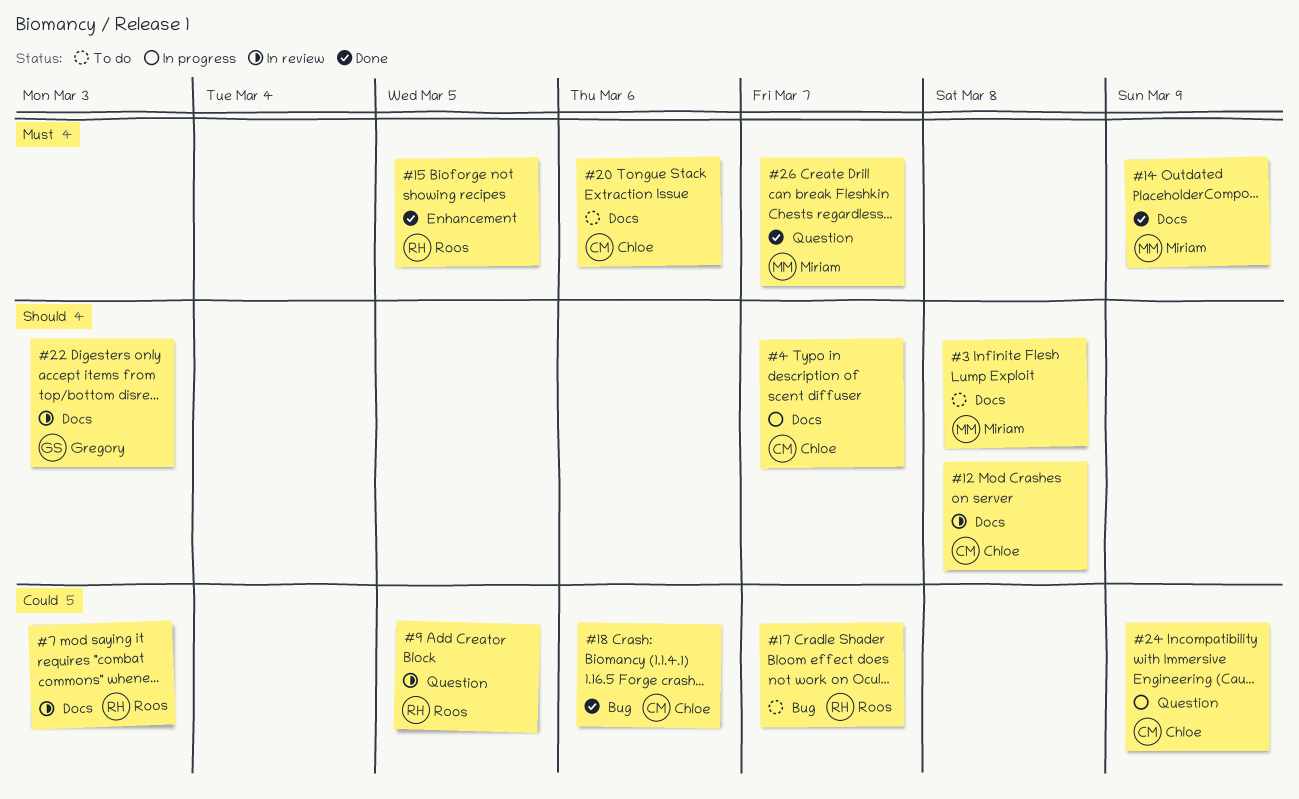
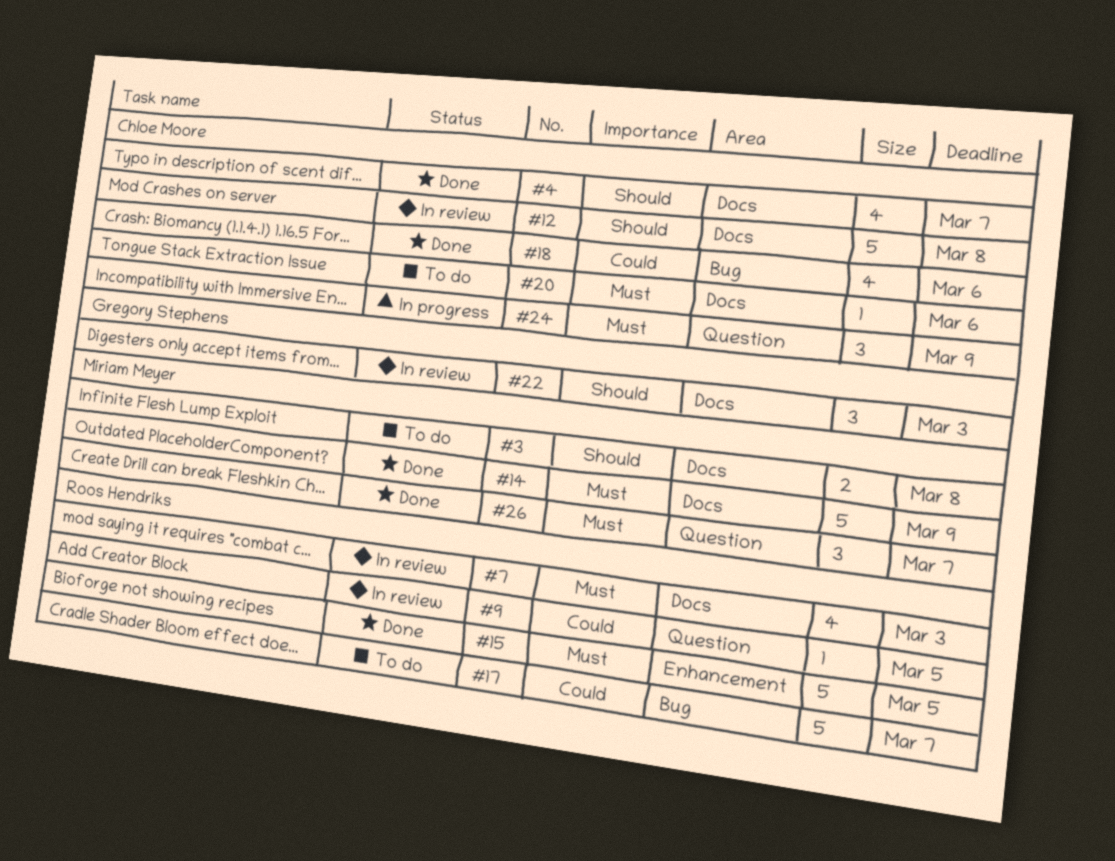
#4, status: In progress -> Done
#7, priority: Could -> Must
#24, priority: Could -> Must

